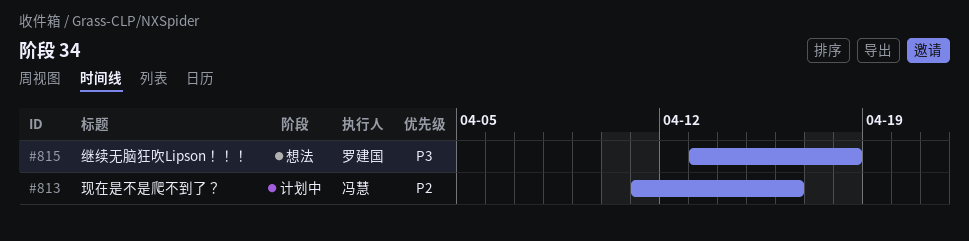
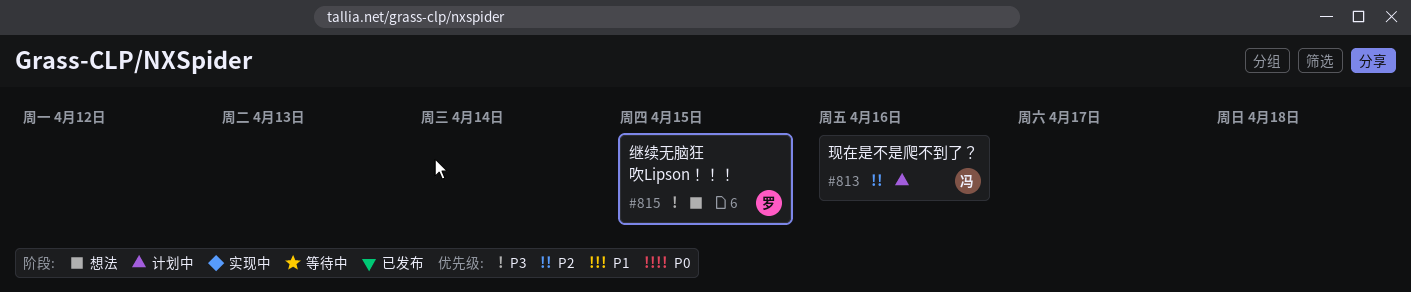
#815, due: Apr 18 -> Apr 15

